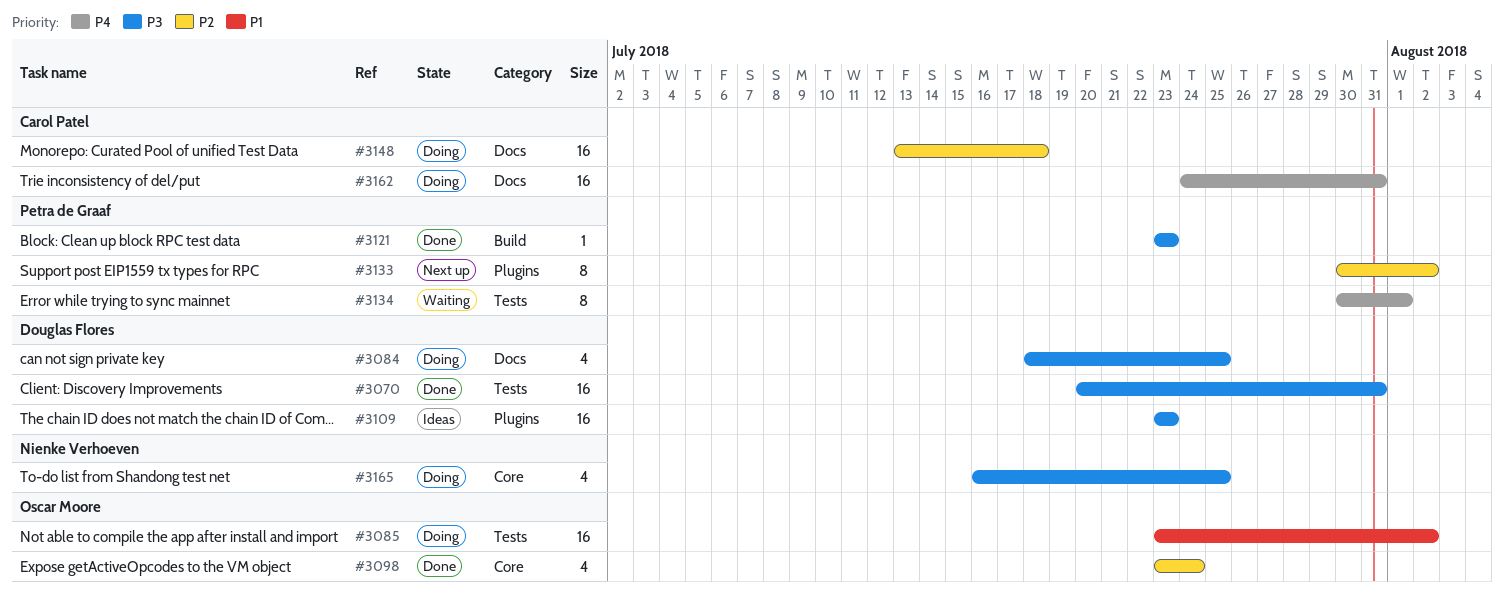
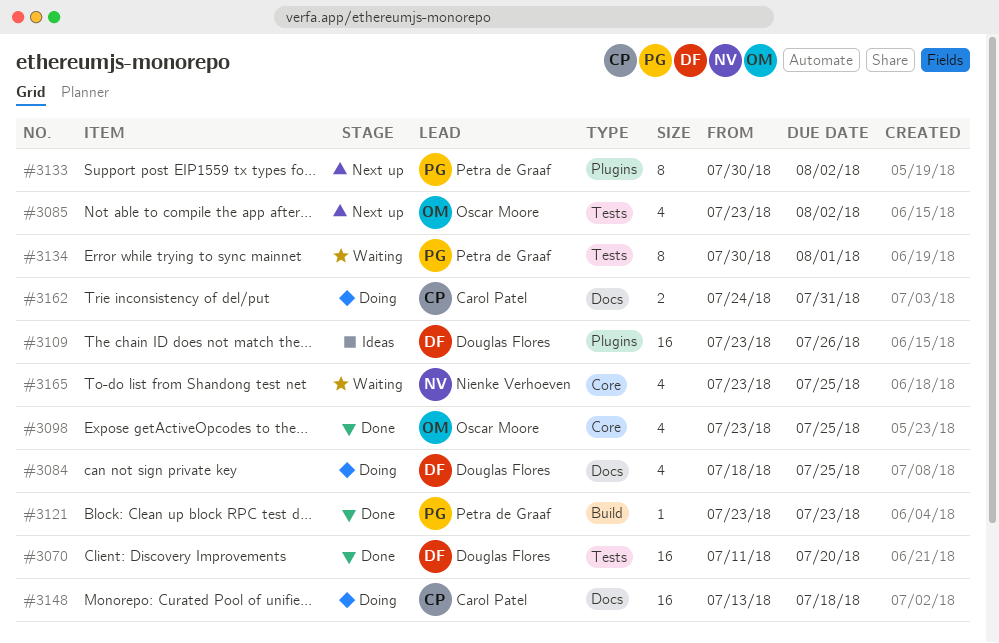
#3070, start: Jul 20 -> Jul 11
#3070, due: Jul 31 -> Jul 20
#3085, status: Doing -> Next up
#3085, estimate: 16 -> 4
#3098, due: Jul 24 -> Jul 25
#3109, due: Jul 23 -> Jul 26
#3162, estimate: 16 -> 2
#3165, status: Doing -> Waiting
#3165, start: Jul 16 -> Jul 23

